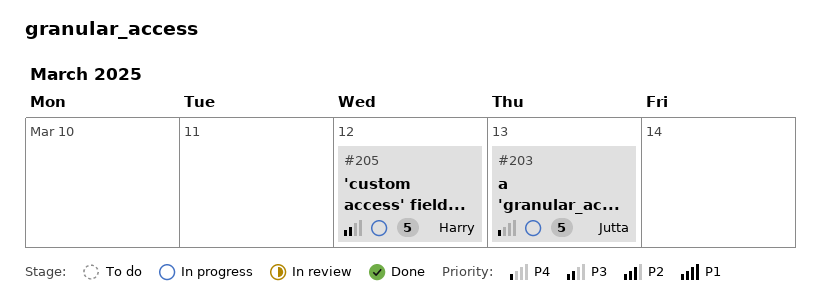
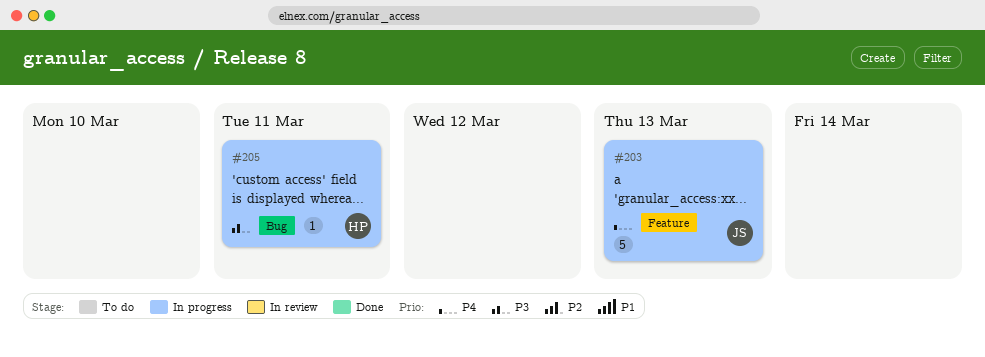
#205, estimate: 5 -> 1
#205, due: Mar 12 -> Mar 11

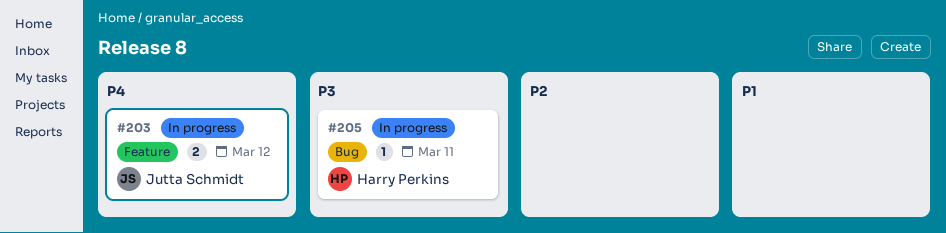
#203, estimate: 5 -> 2
#203, due: Mar 13 -> Mar 12

